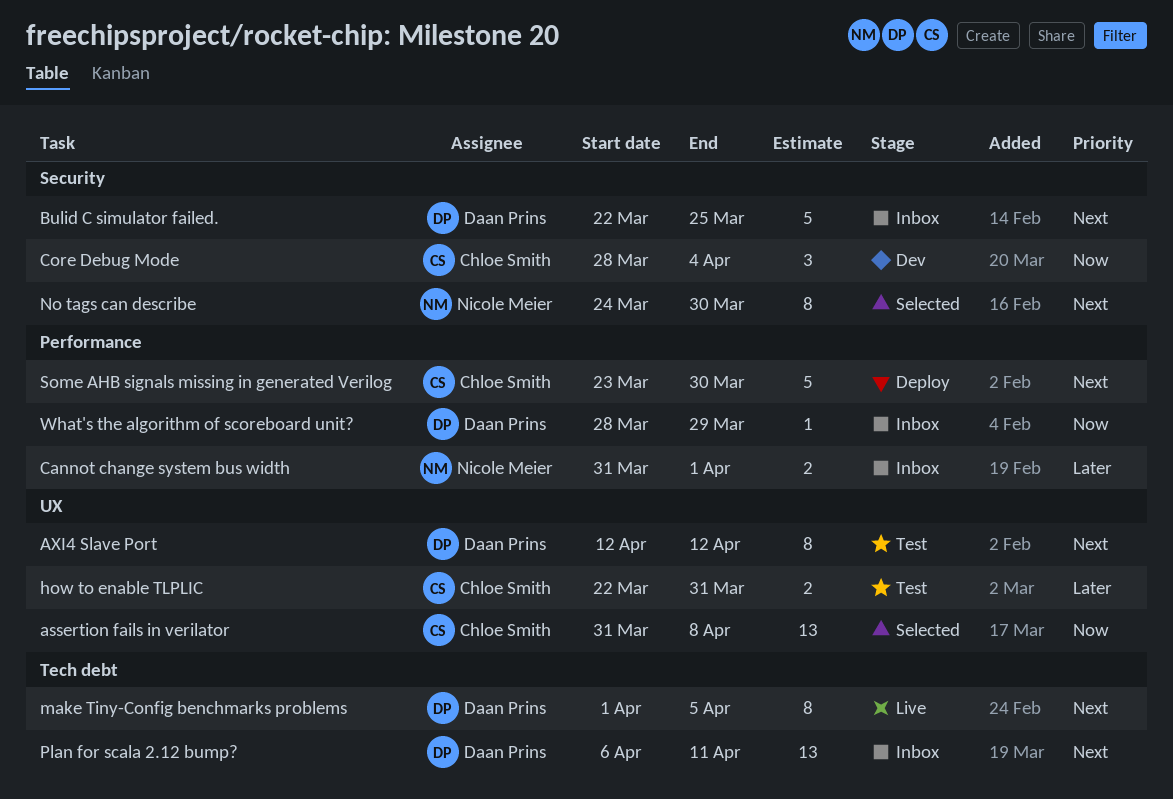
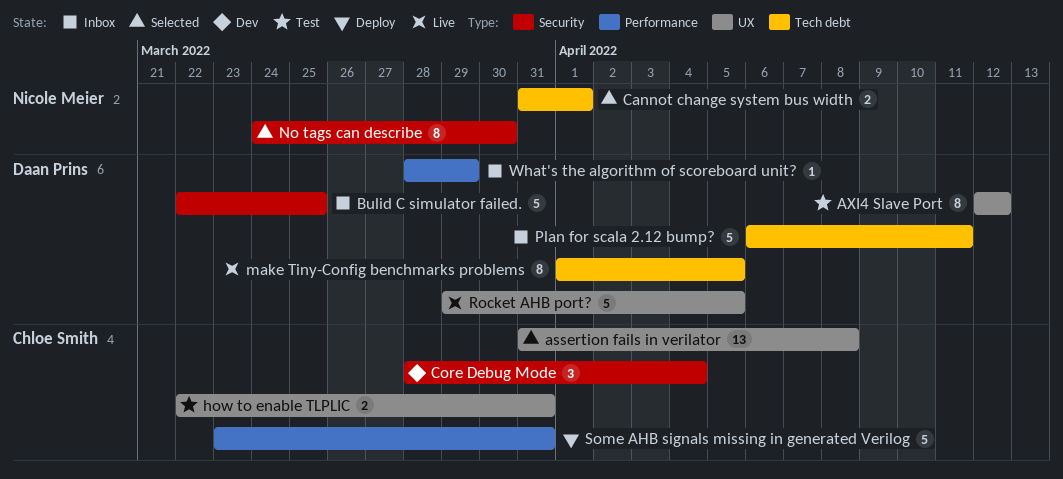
Cannot change system bus width, status: Inbox -> Selected
Cannot change system bus width, label: Performance -> Tech debt
Plan for scala 2.12 bump?, estimate: 13 -> 5
Rocket AHB port?: none -> present
Some AHB signals missing in generated Verilog, due: Mar 30 -> Mar 31

